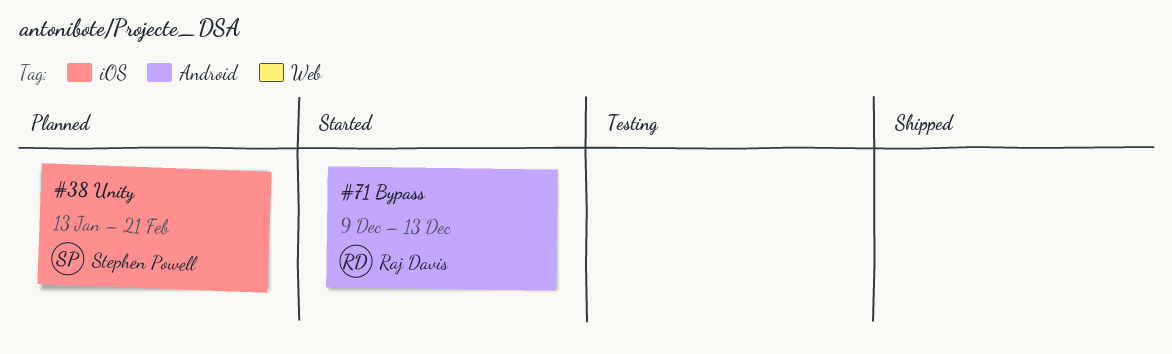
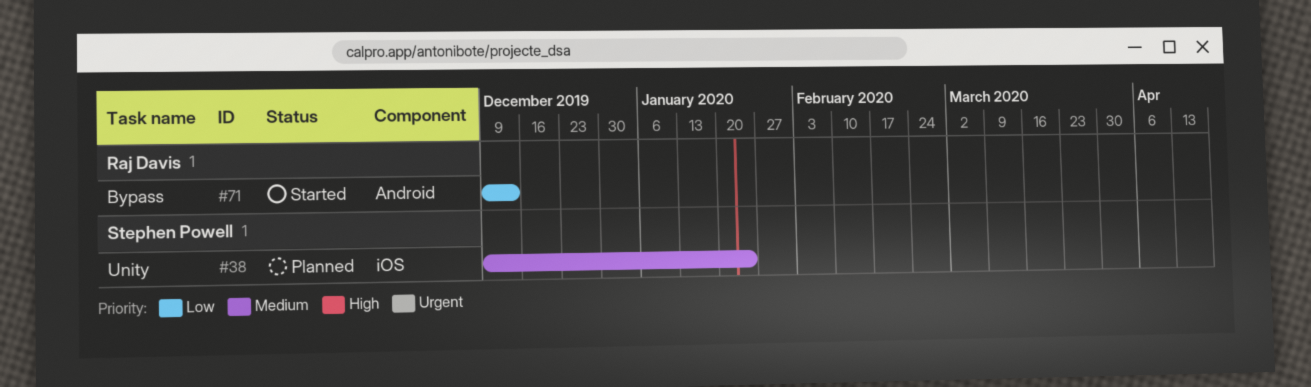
#38, start: Jan 13 -> Dec 9
#38, due: Feb 21 -> Jan 24

